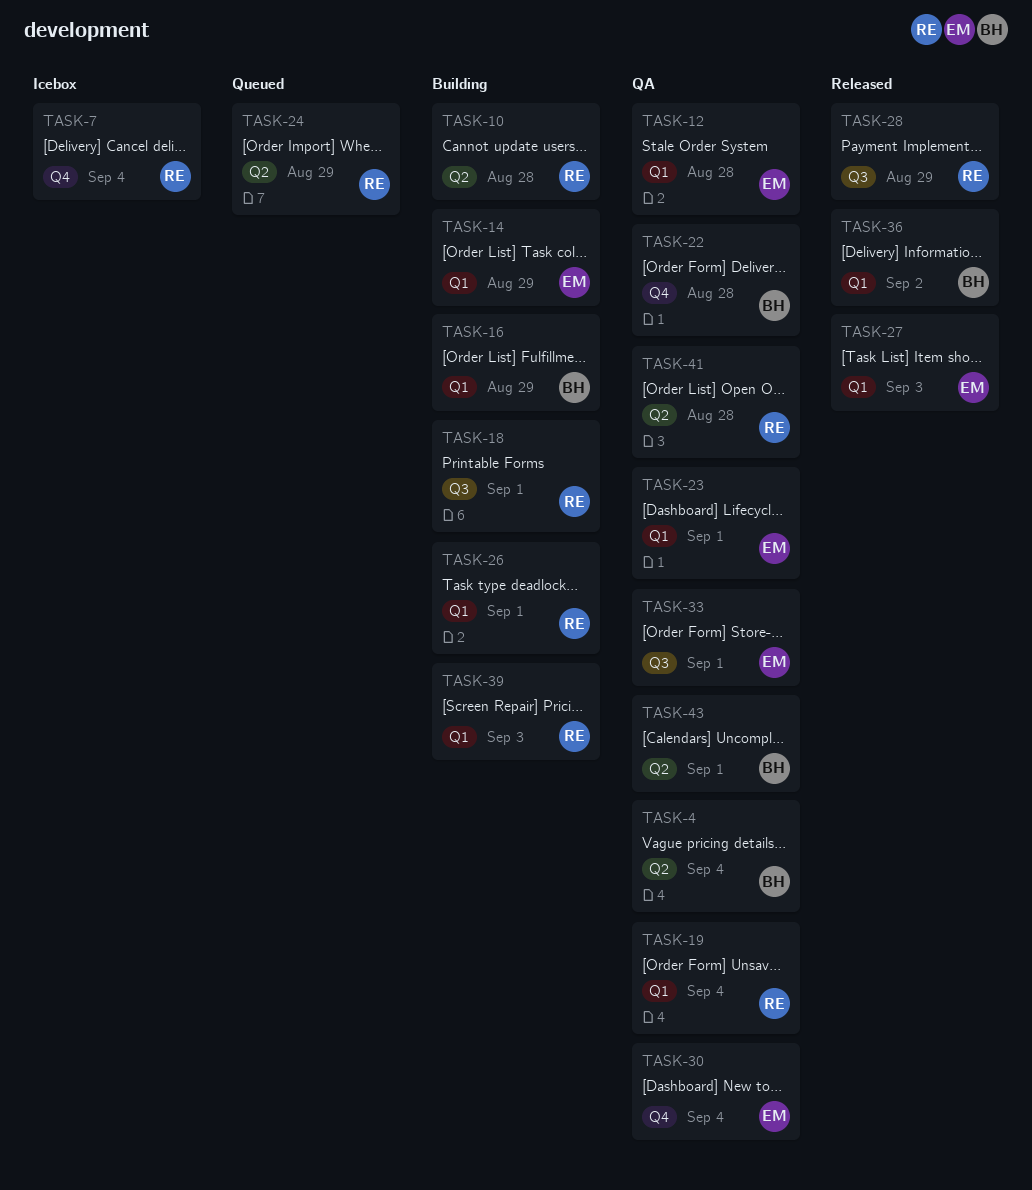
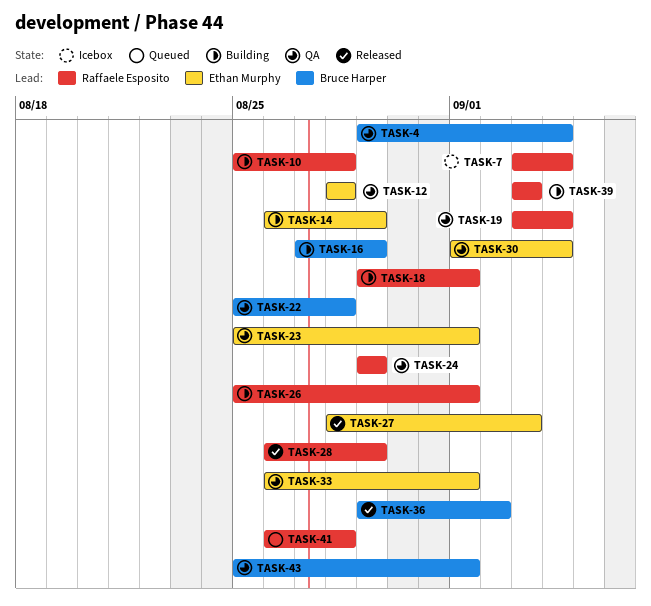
TASK-24, status: Queued -> QA
TASK-41, status: QA -> Queued

